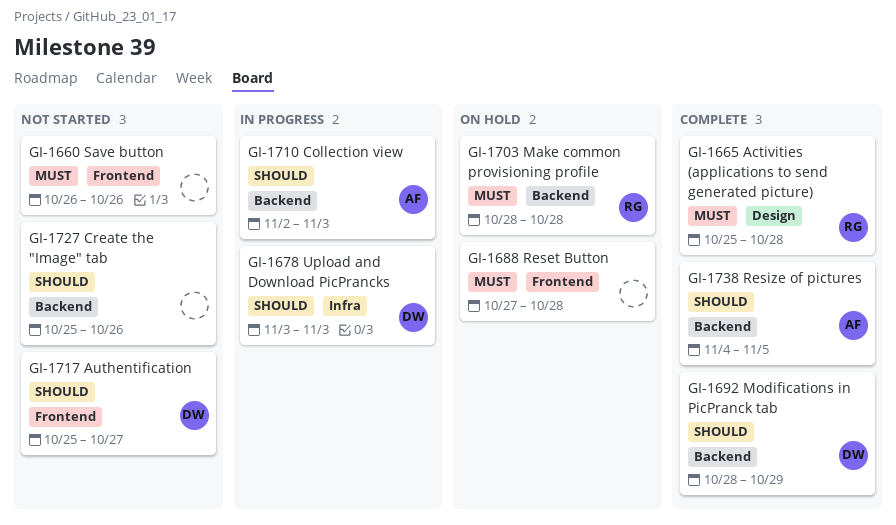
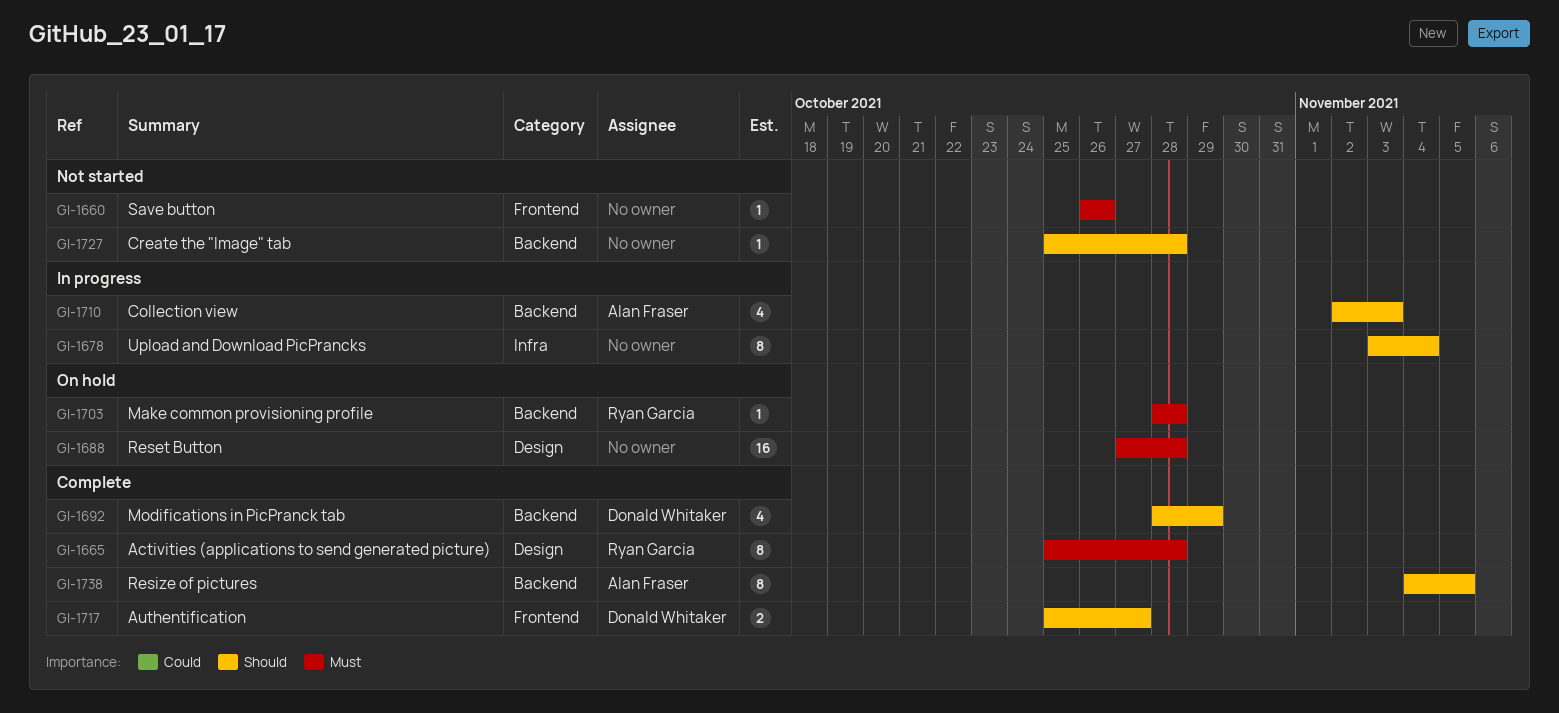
GI-1678, owner: Donald Whitaker -> none
GI-1678, due: Nov 3 -> Nov 4
GI-1688, label: Frontend -> Design
GI-1717, status: Not started -> Complete
GI-1727, due: Oct 26 -> Oct 28

